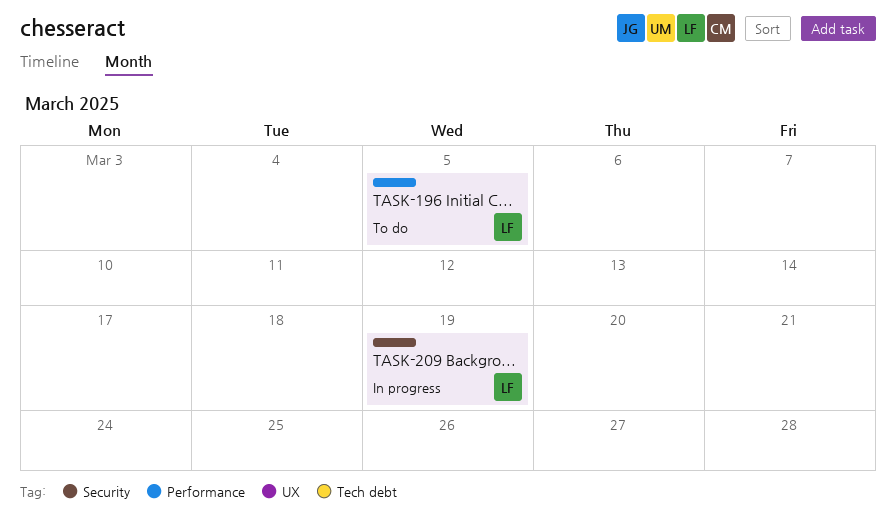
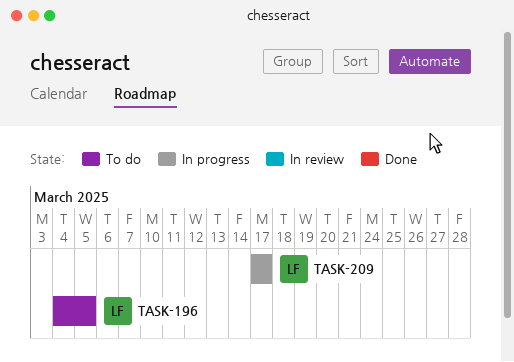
TASK-209, due: Mar 19 -> Mar 17

